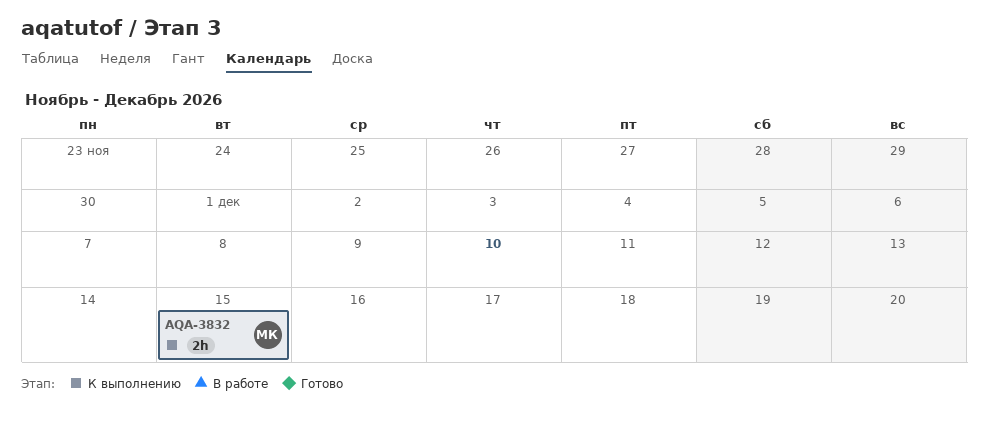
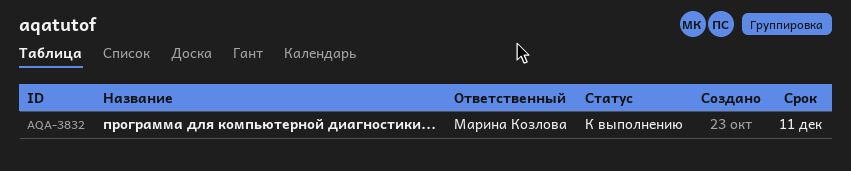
AQA-3832, due: Dec 15 -> Dec 11

